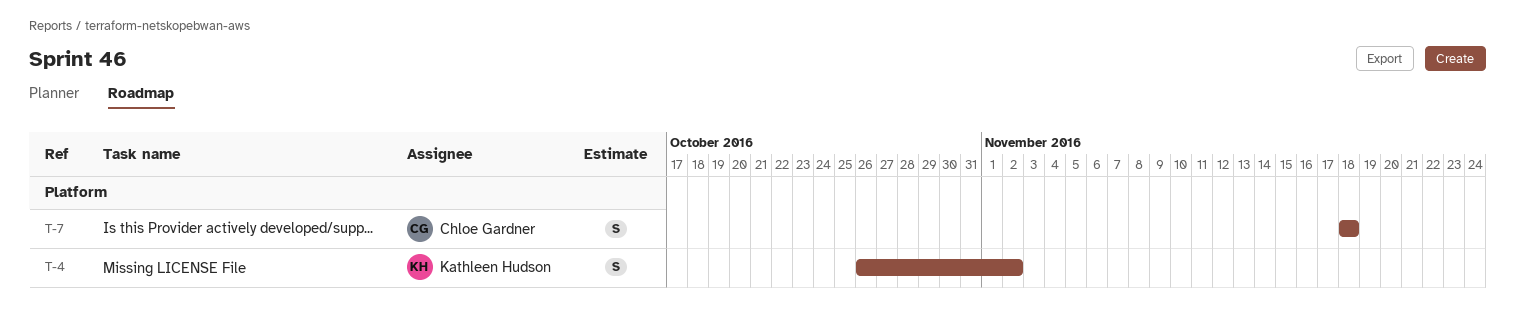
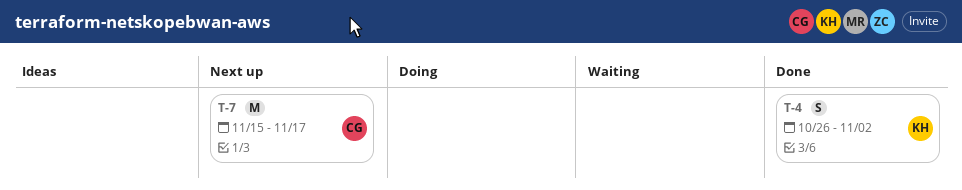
T-7, estimate: S -> M
T-7, start: Nov 18 -> Nov 15
T-7, due: Nov 18 -> Nov 17

